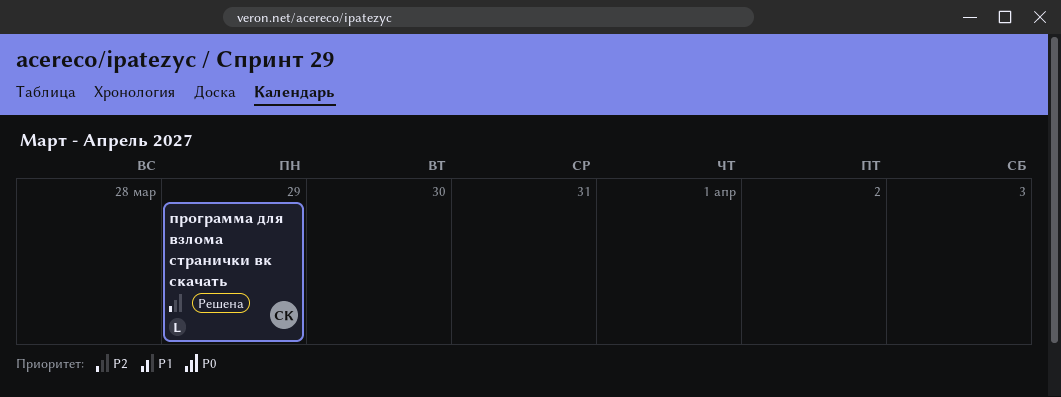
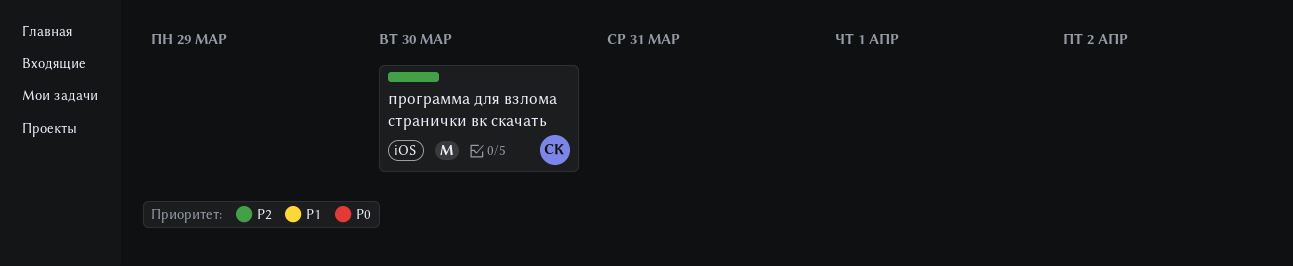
программа для взлома странички вк скачать, estimate: L -> M
программа для взлома странички вк скачать, due: Mar 29 -> Mar 30

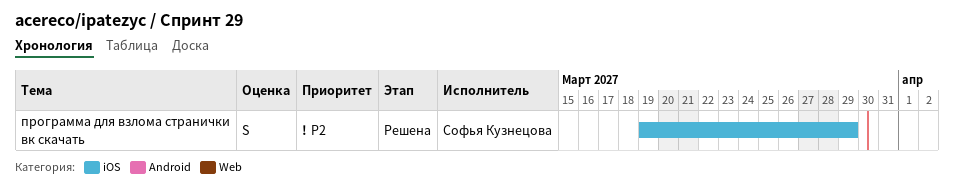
программа для взлома странички вк скачать, estimate: M -> S
программа для взлома странички вк скачать, due: Mar 30 -> Mar 29

